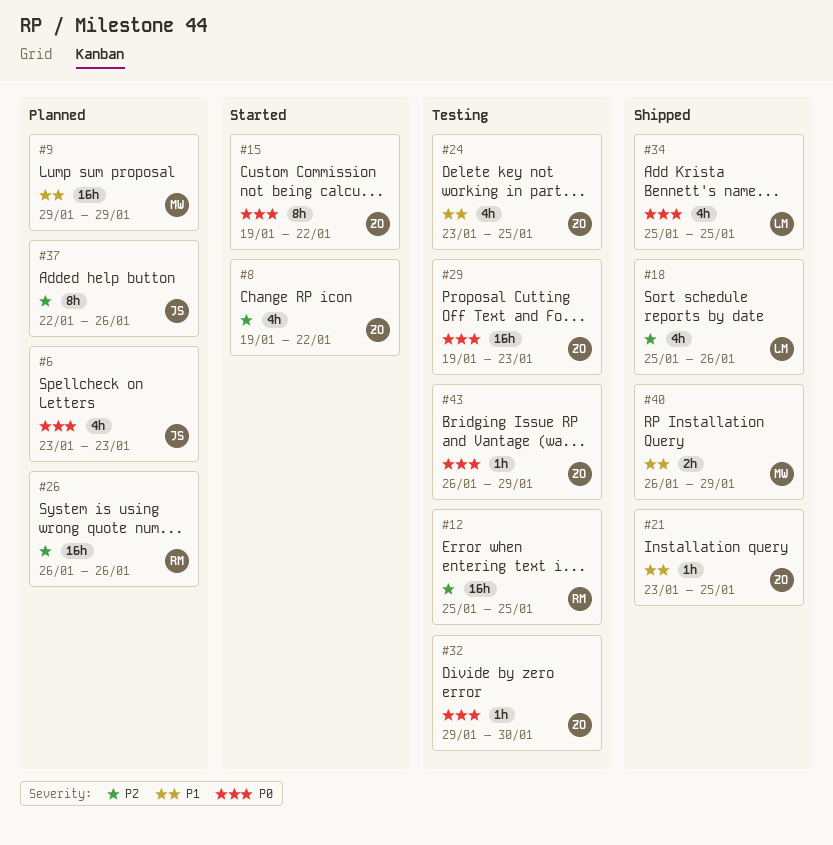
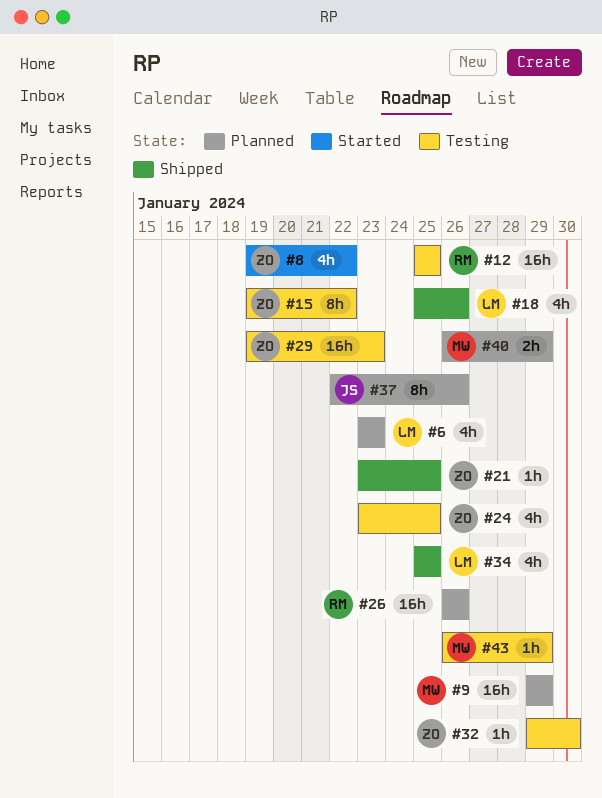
#6, owner: JS -> LM
#15, status: Started -> Testing
#40, status: Shipped -> Planned
#43, owner: ZO -> MW

